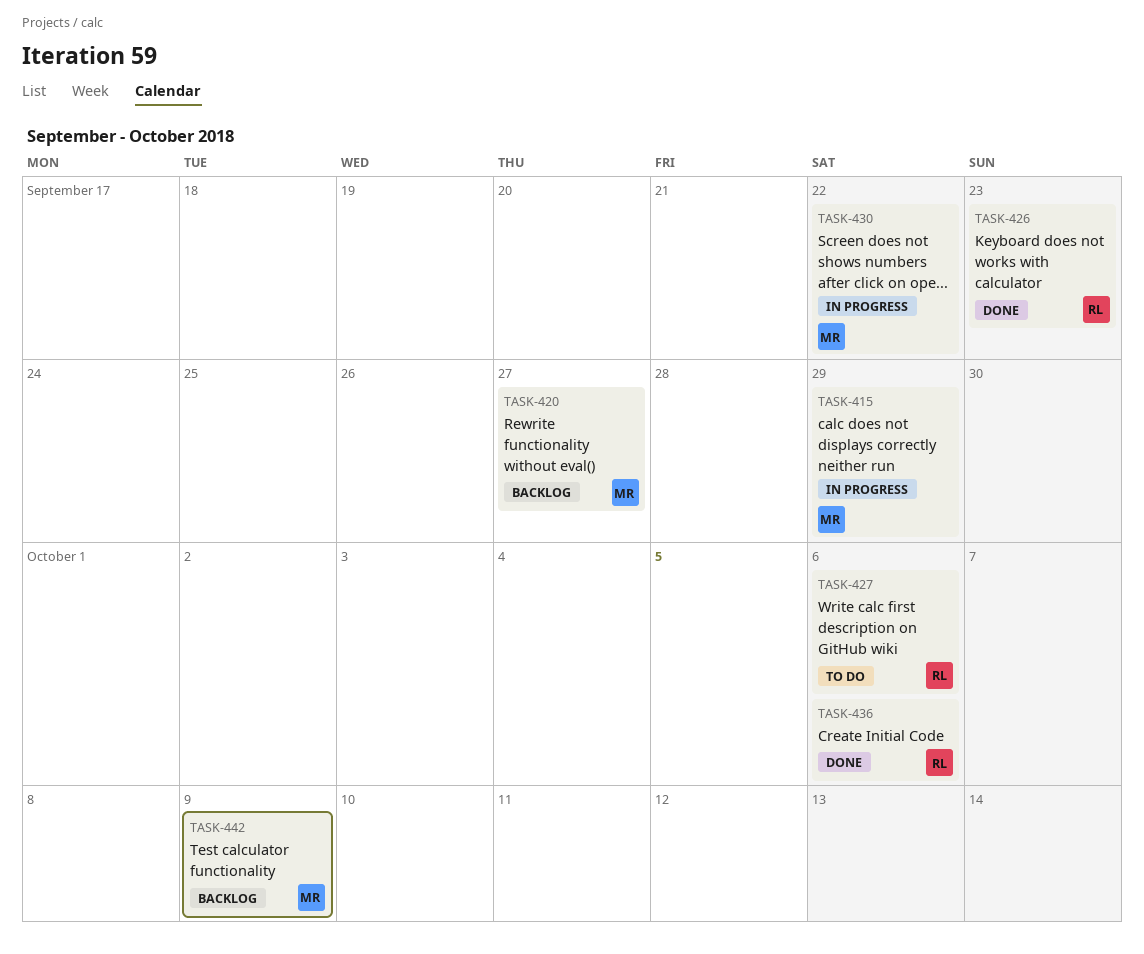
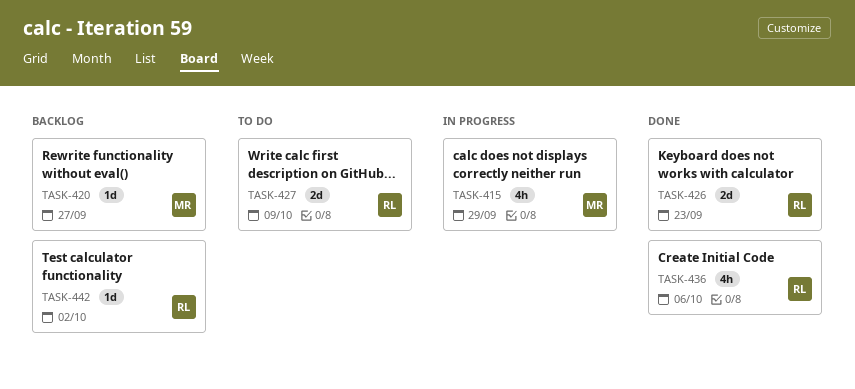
TASK-427, due: Oct 6 -> Oct 9
TASK-430: present -> none
TASK-442, owner: MR -> RL
TASK-442, due: Oct 9 -> Oct 2

